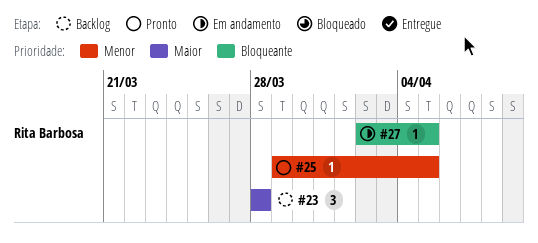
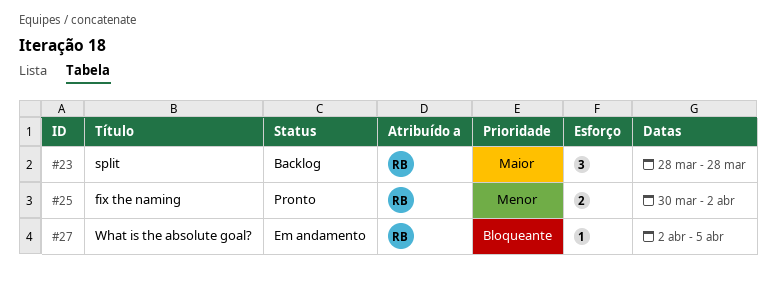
#25, estimate: 1 -> 2
#25, start: Mar 29 -> Mar 30
#25, due: Apr 5 -> Apr 2

